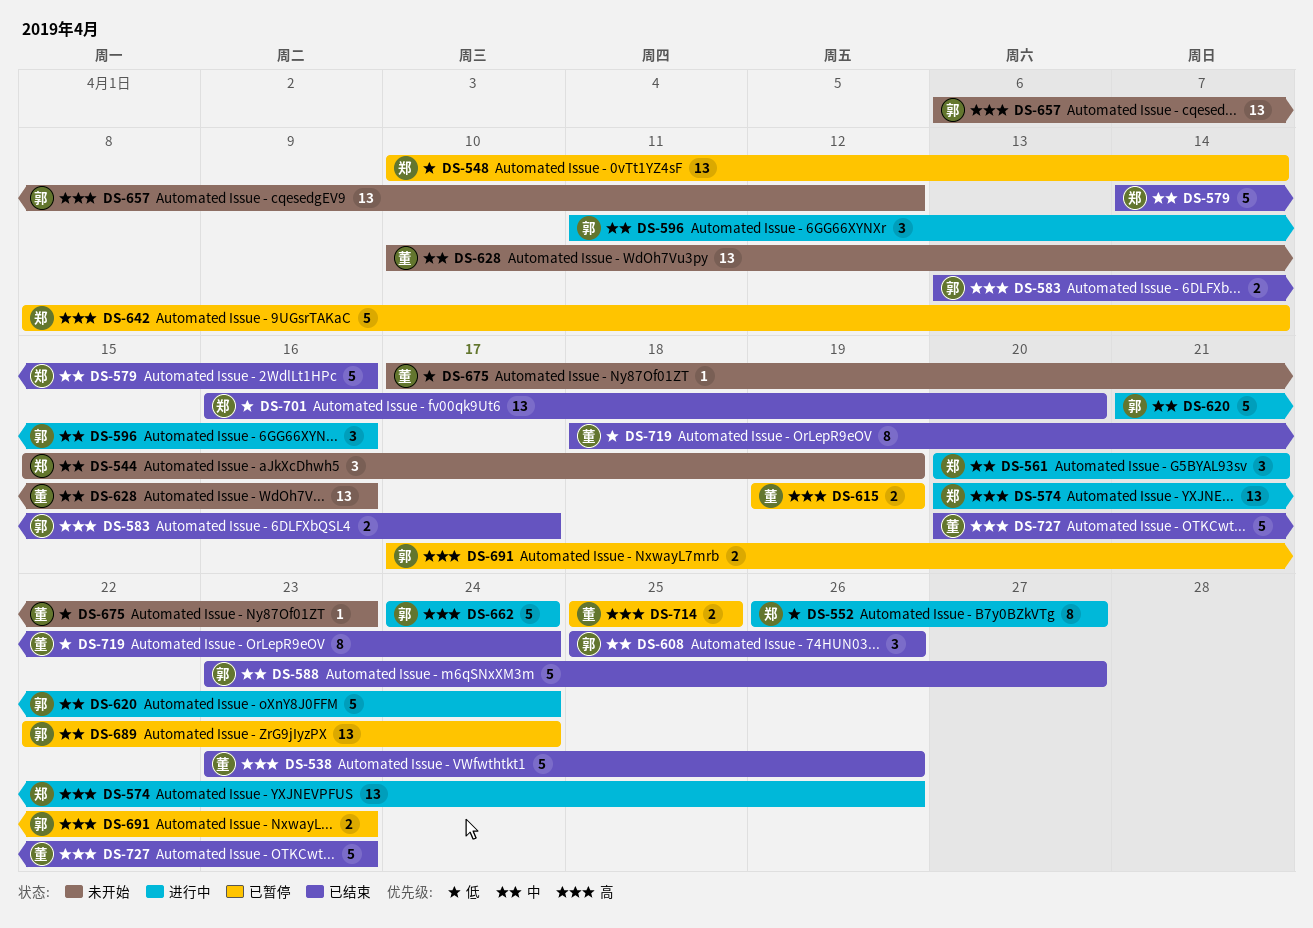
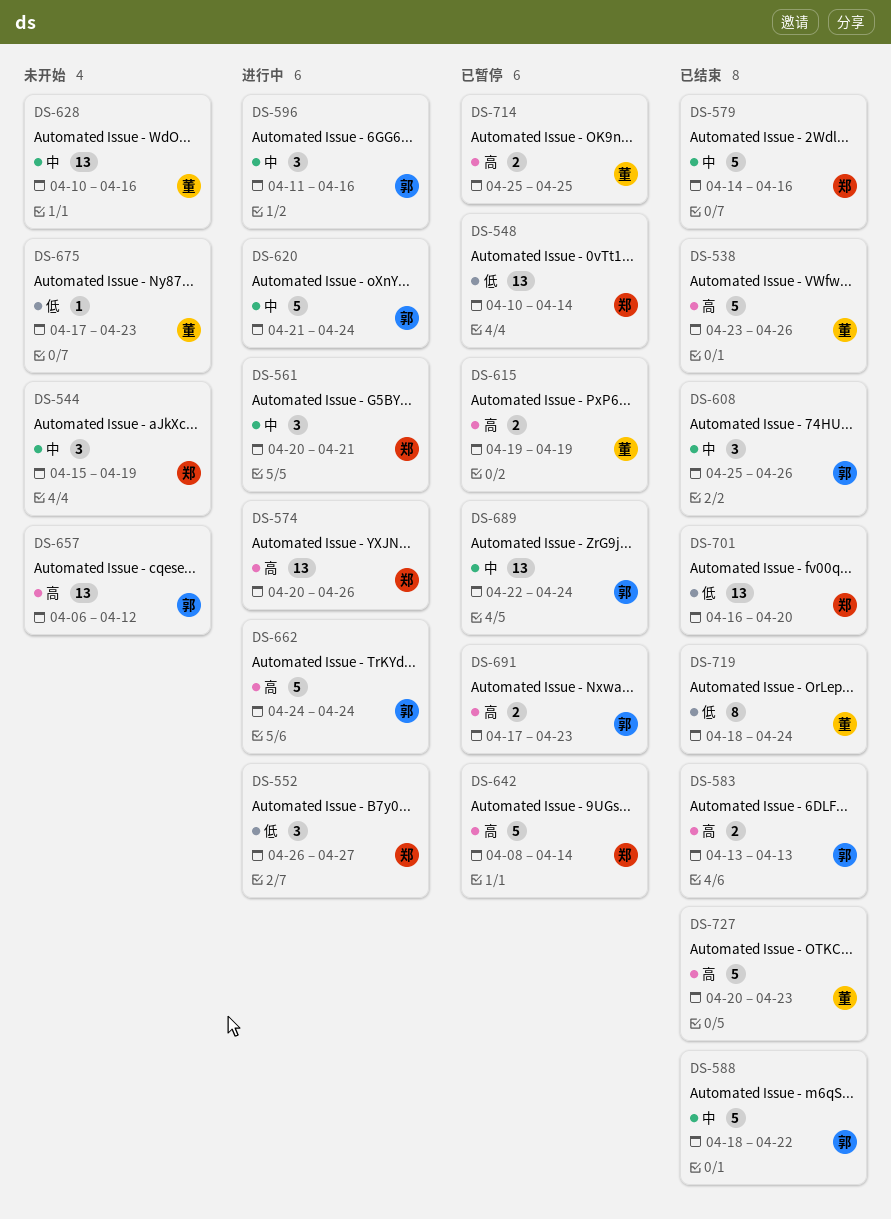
DS-552, estimate: 8 -> 3
DS-583, due: Apr 17 -> Apr 13
DS-588, start: Apr 23 -> Apr 18
DS-588, due: Apr 27 -> Apr 22

